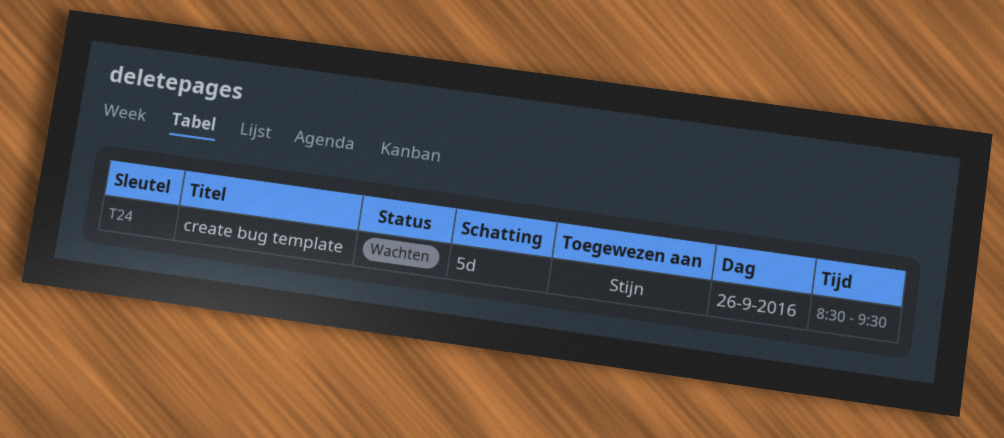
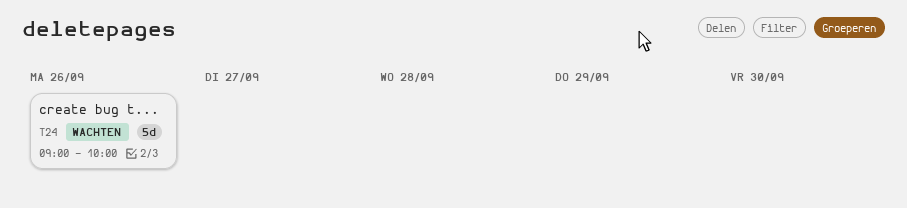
T24, begins: 08:30 -> 09:00
T24, ends: 09:30 -> 10:00

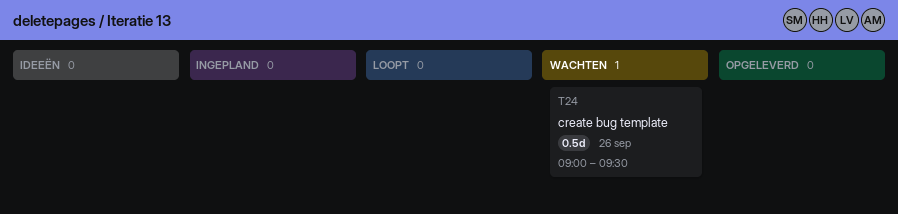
T24, estimate: 5d -> 0.5d
T24, ends: 10:00 -> 09:30

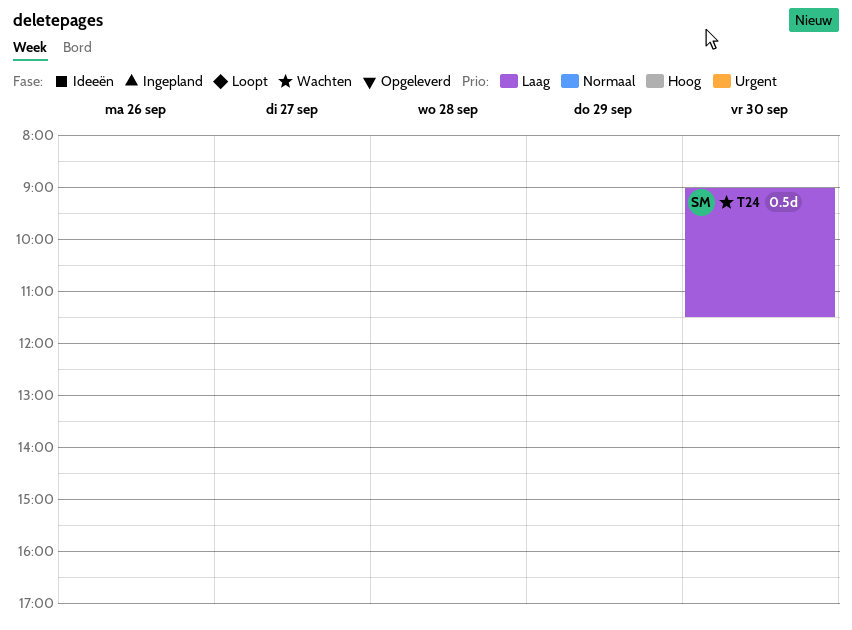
T24, day: Sep 26 -> Sep 30
T24, ends: 09:30 -> 11:30

